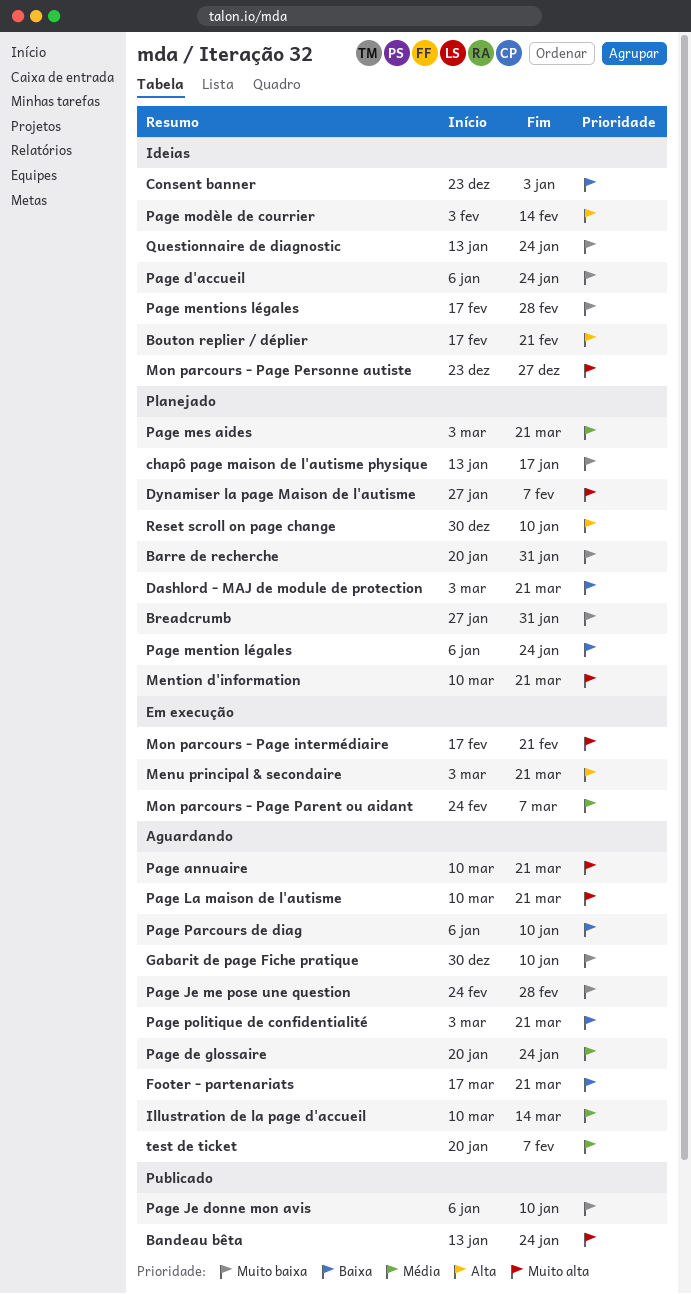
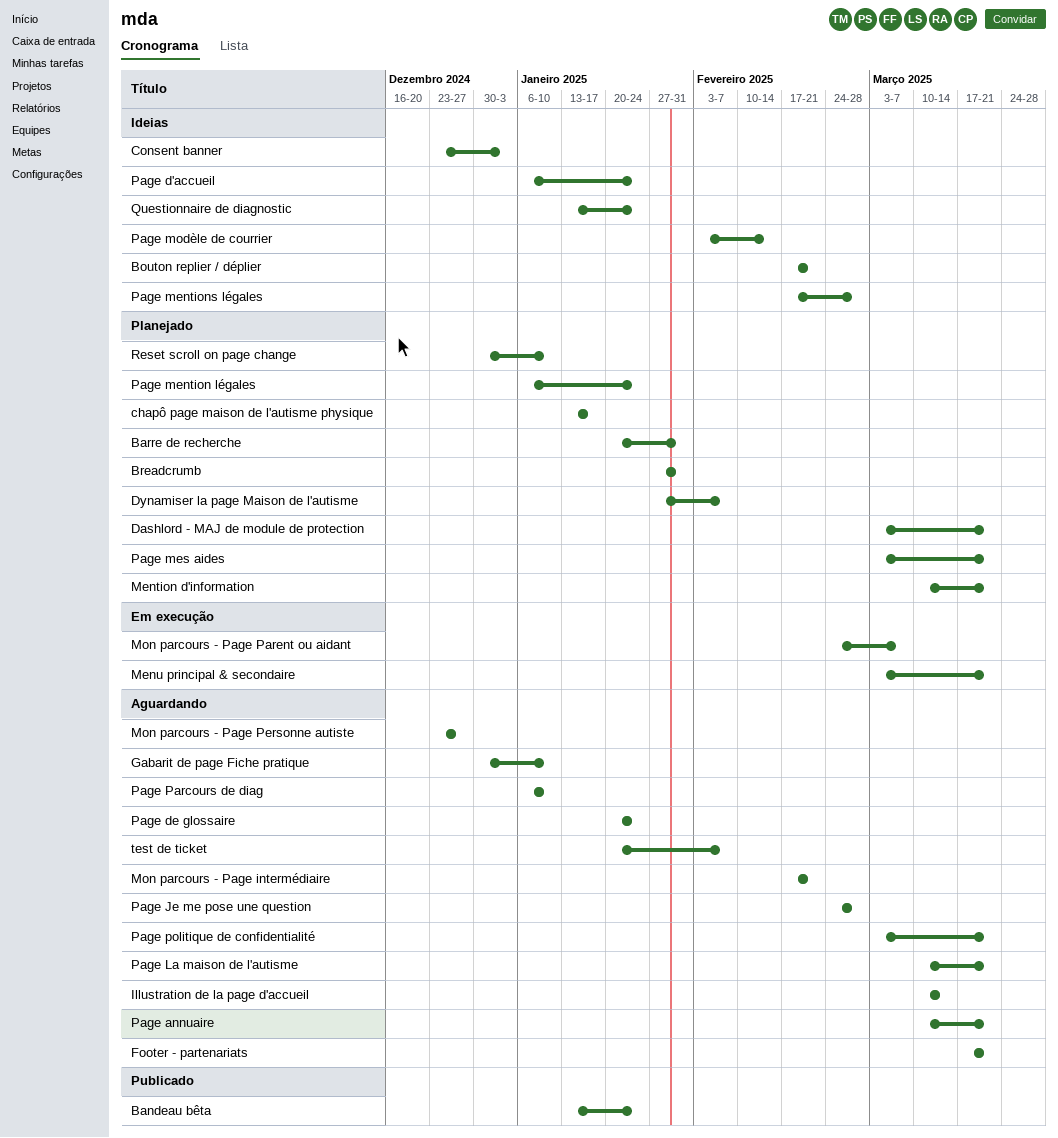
Mon parcours - Page intermédiaire, status: Em execução -> Aguardando
Mon parcours - Page Personne autiste, status: Ideias -> Aguardando
Page Je donne mon avis: present -> none

